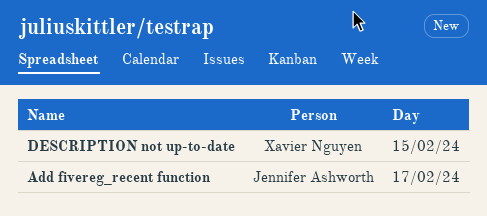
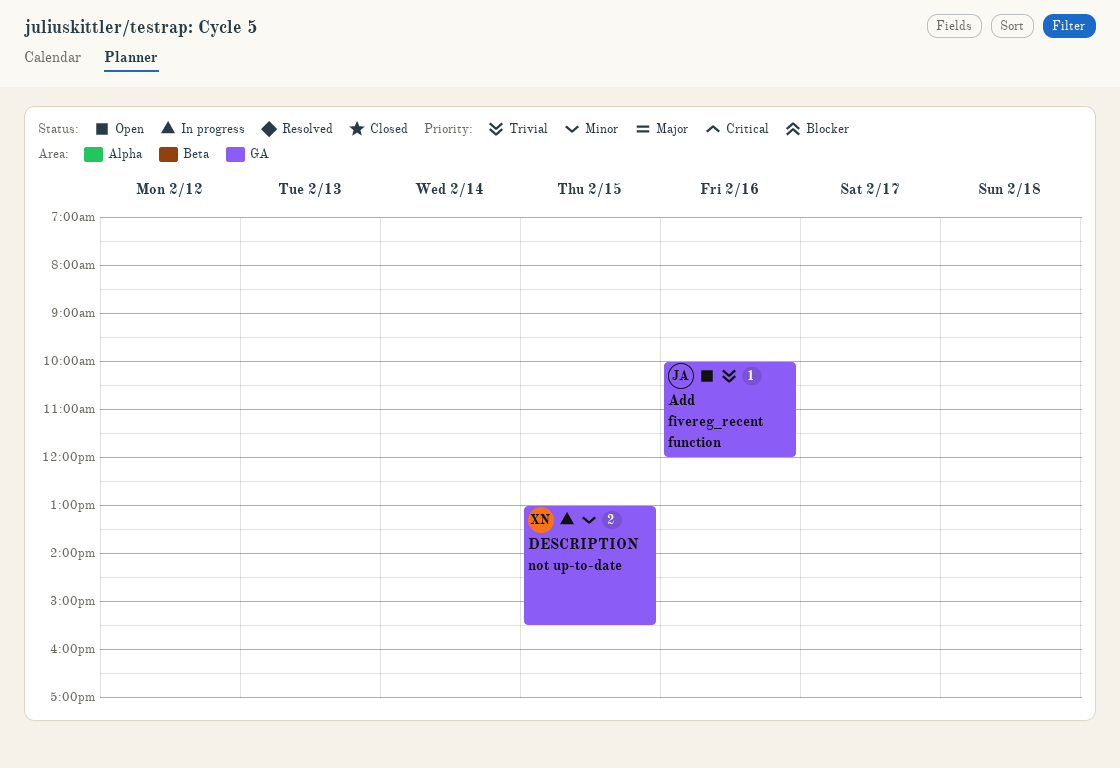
Add fivereg_recent function, day: Feb 17 -> Feb 16

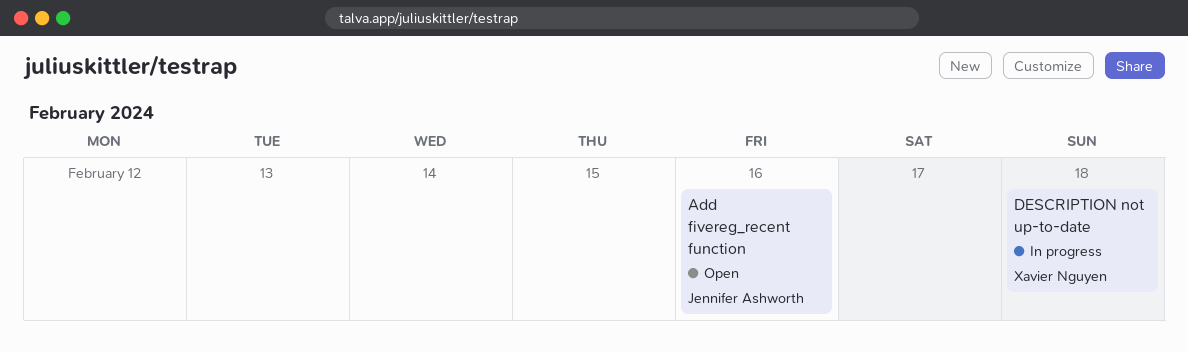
DESCRIPTION not up-to-date, day: Feb 15 -> Feb 18

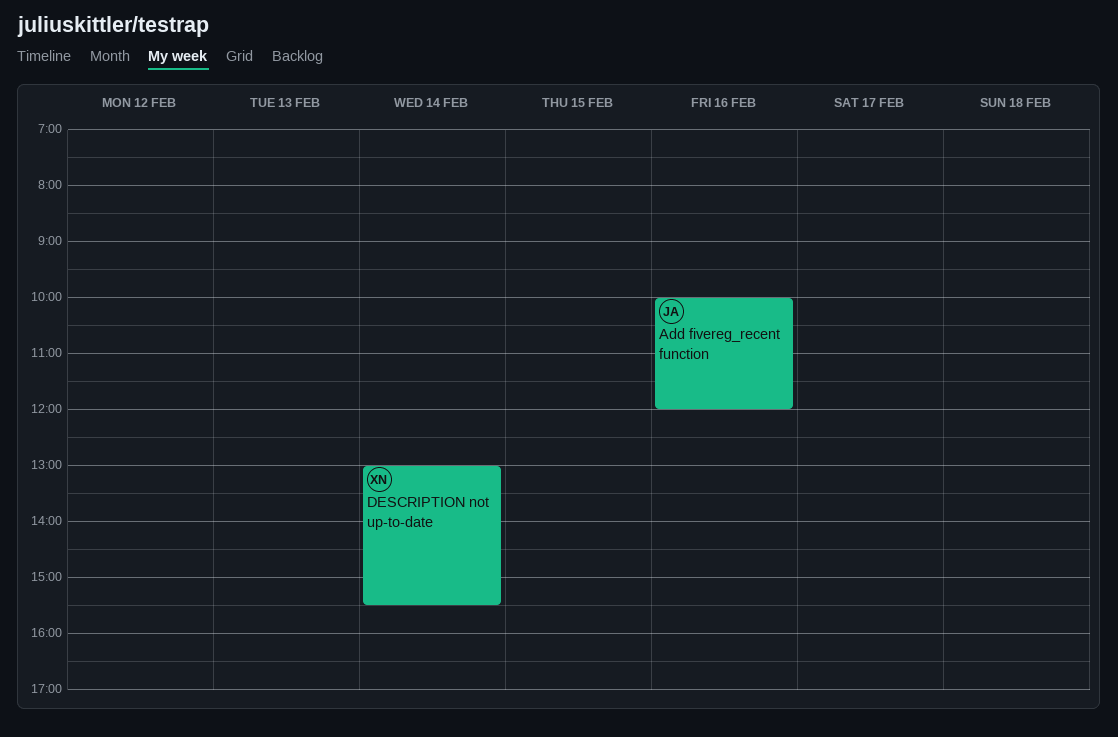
DESCRIPTION not up-to-date, day: Feb 18 -> Feb 14

